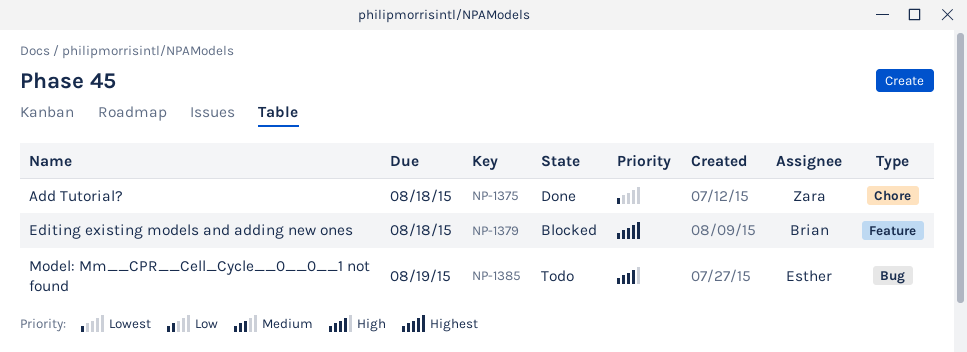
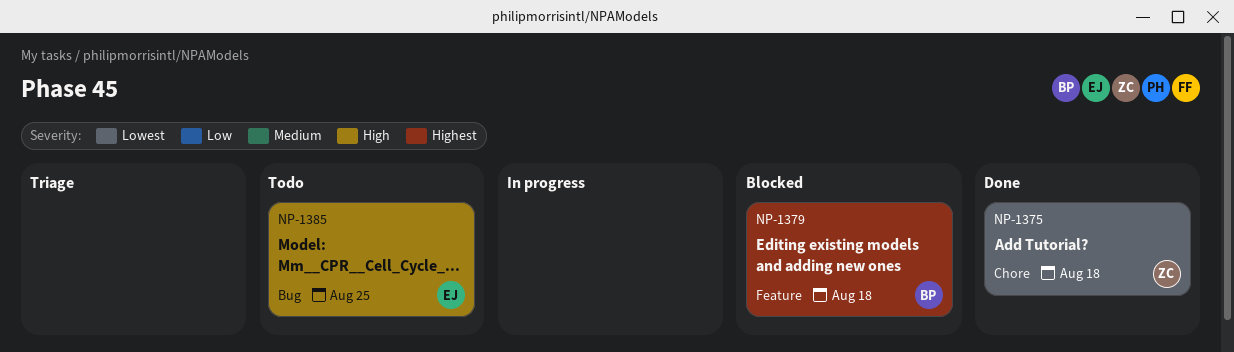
NP-1385, due: Aug 19 -> Aug 25

